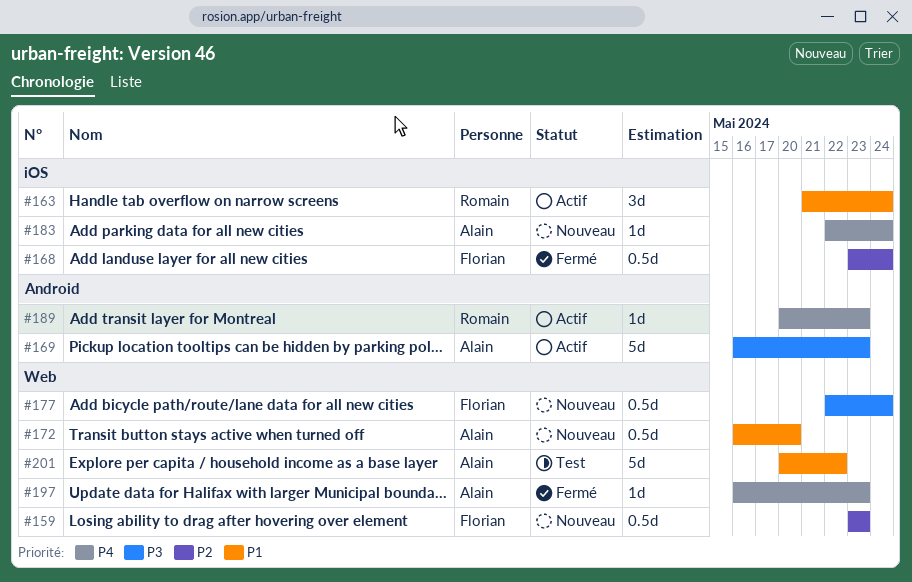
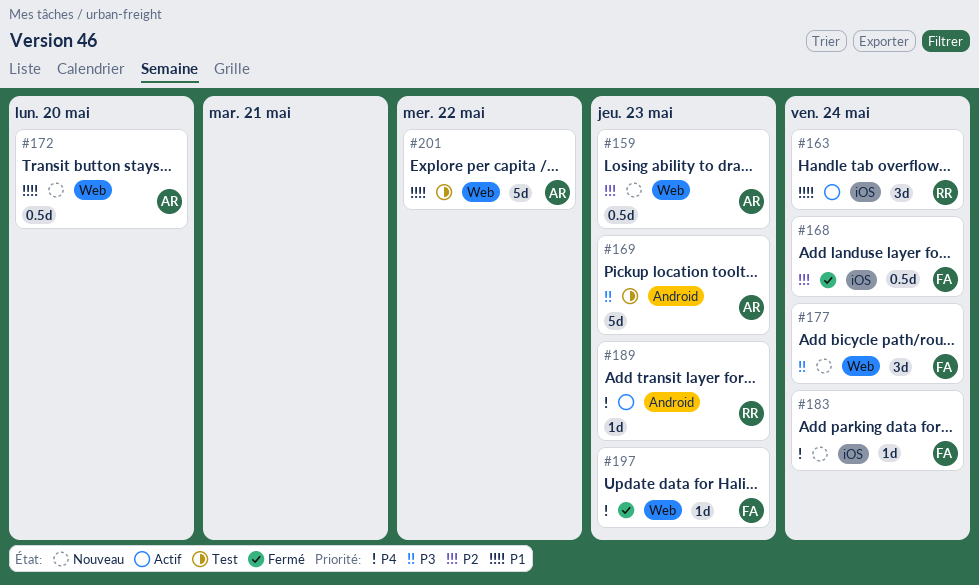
#159, owner: Florian -> Alain
#169, status: Actif -> Test
#177, estimate: 0.5d -> 3d
#183, owner: Alain -> Florian
#197, owner: Alain -> Florian

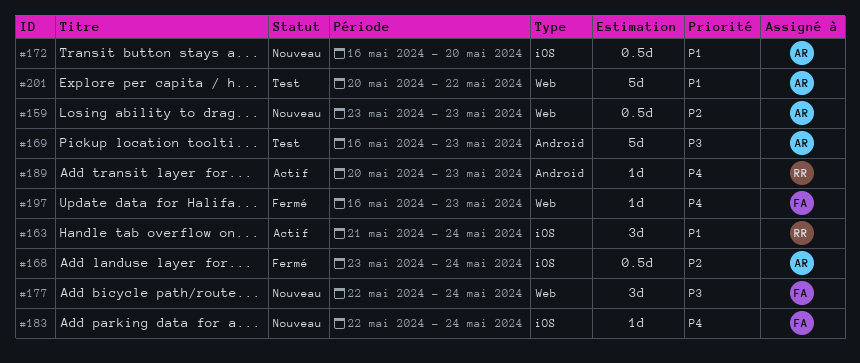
#168, owner: FA -> AR
#172, label: Web -> iOS

